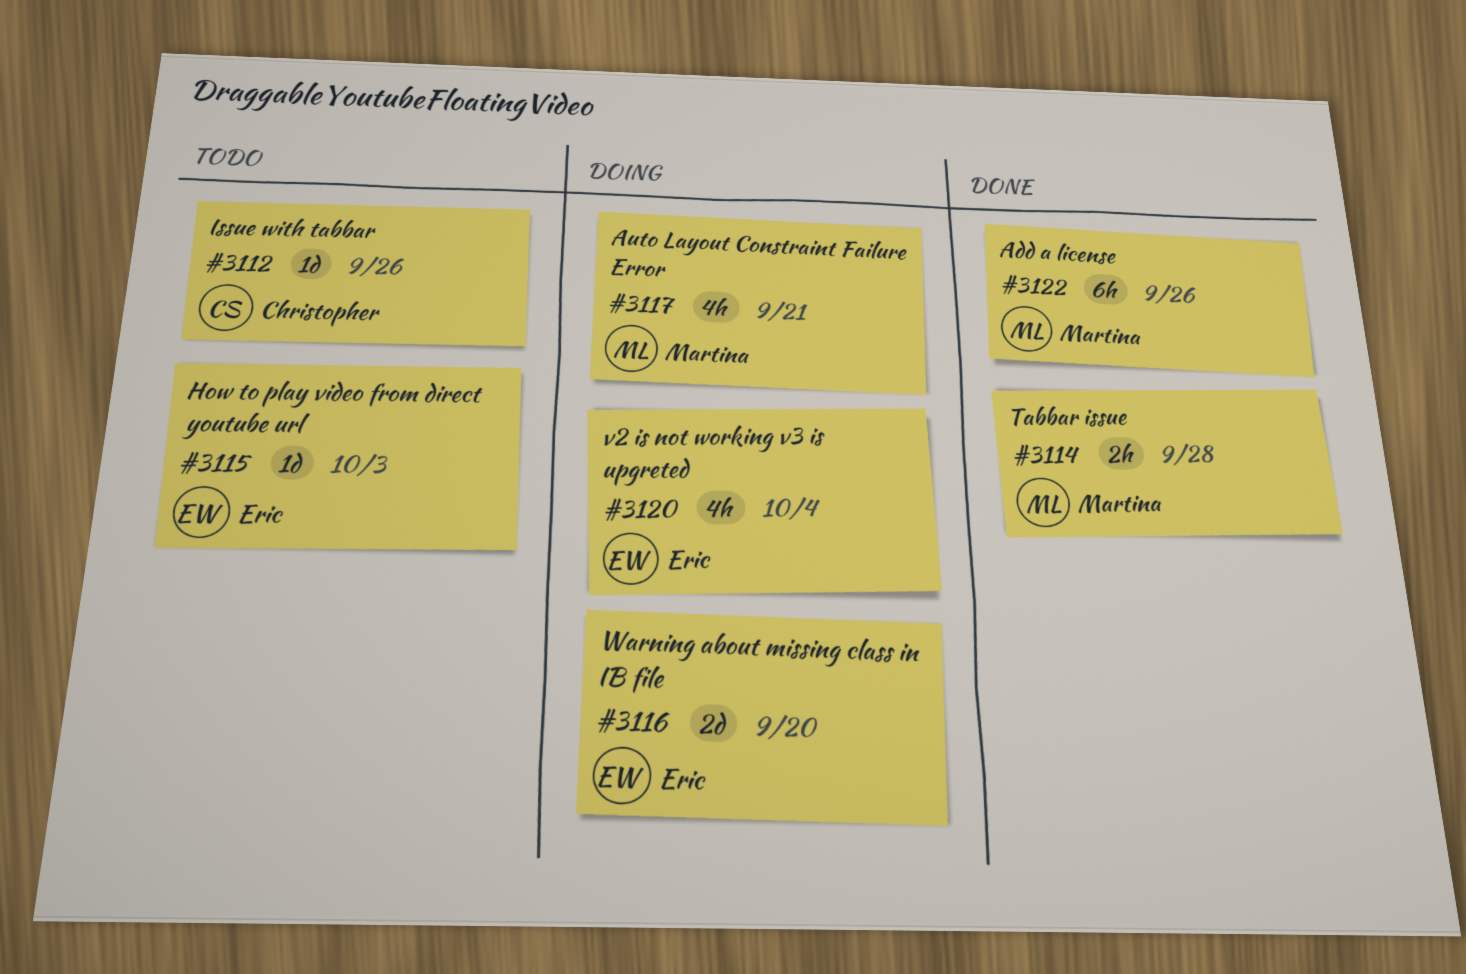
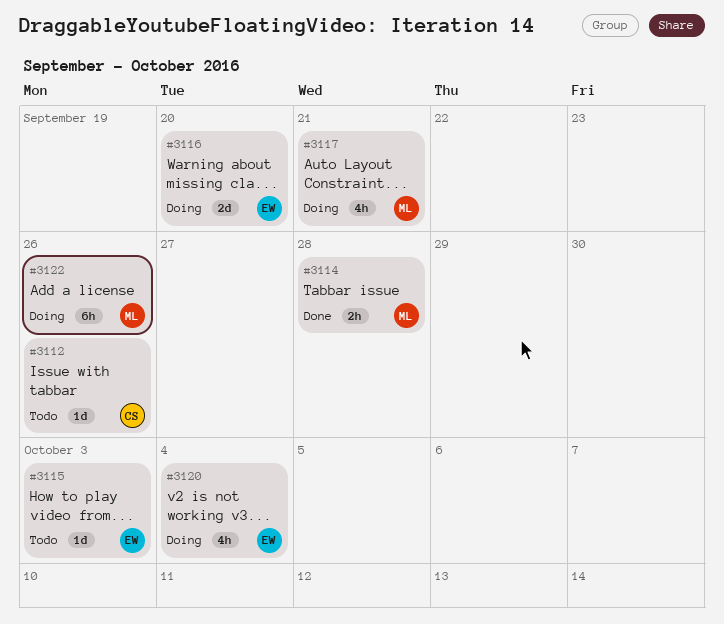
#3122, status: Done -> Doing

